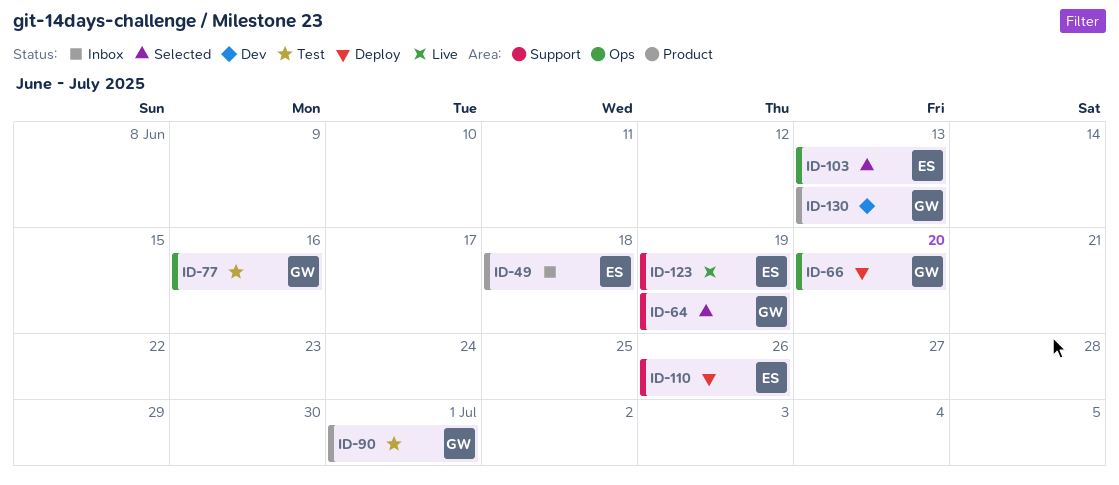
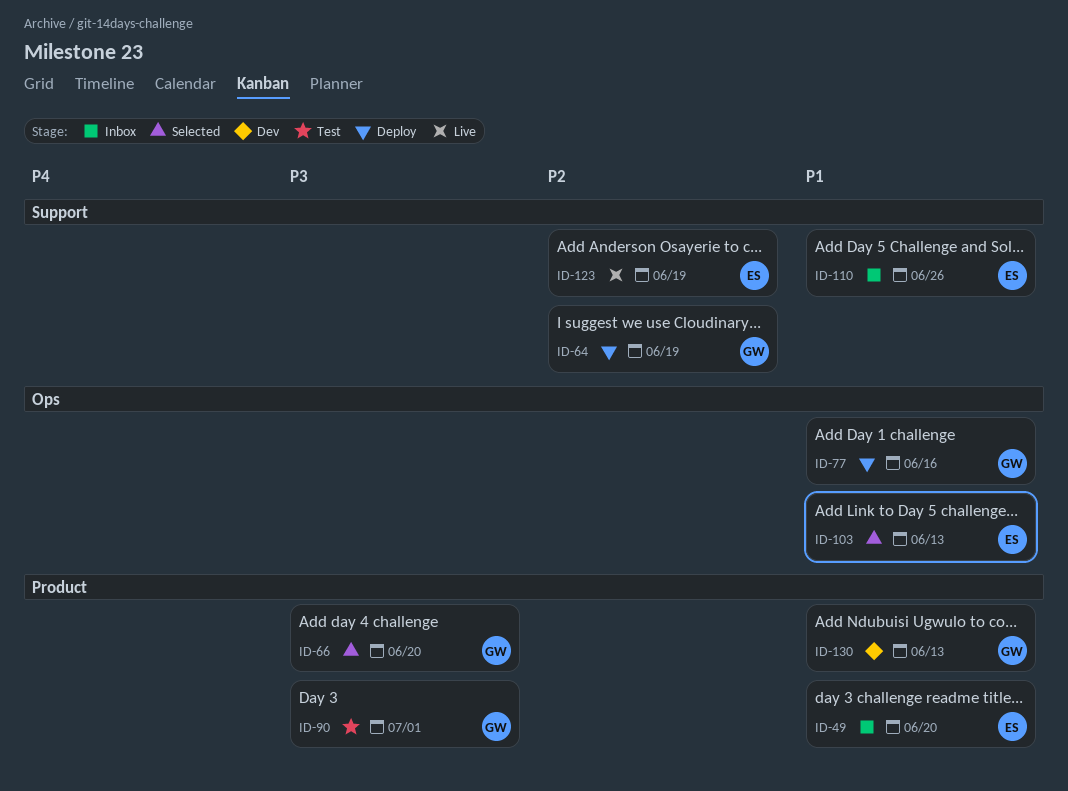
ID-49, due: Jun 18 -> Jun 20
ID-64, status: Selected -> Deploy
ID-66, status: Deploy -> Selected
ID-66, label: Ops -> Product
ID-77, status: Test -> Deploy
ID-110, status: Deploy -> Inbox

